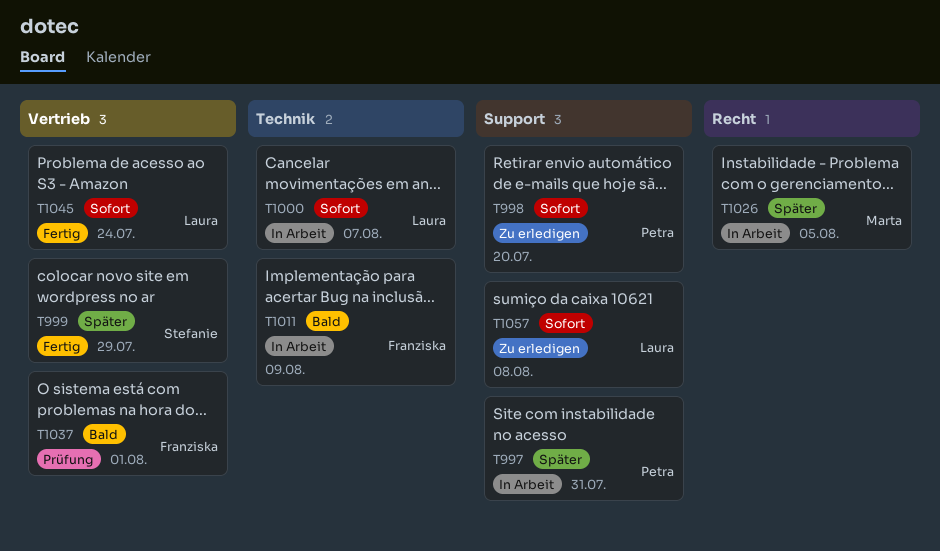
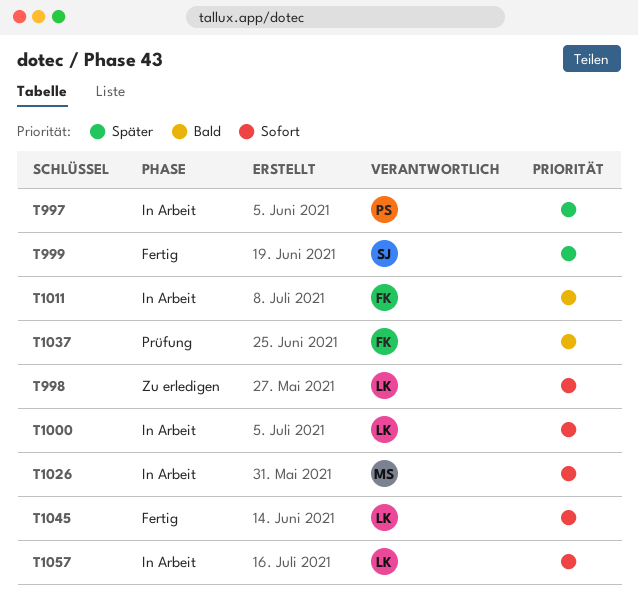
T998, owner: Petra -> Laura
T1026, priority: Später -> Sofort
T1057, status: Zu erledigen -> In Arbeit

